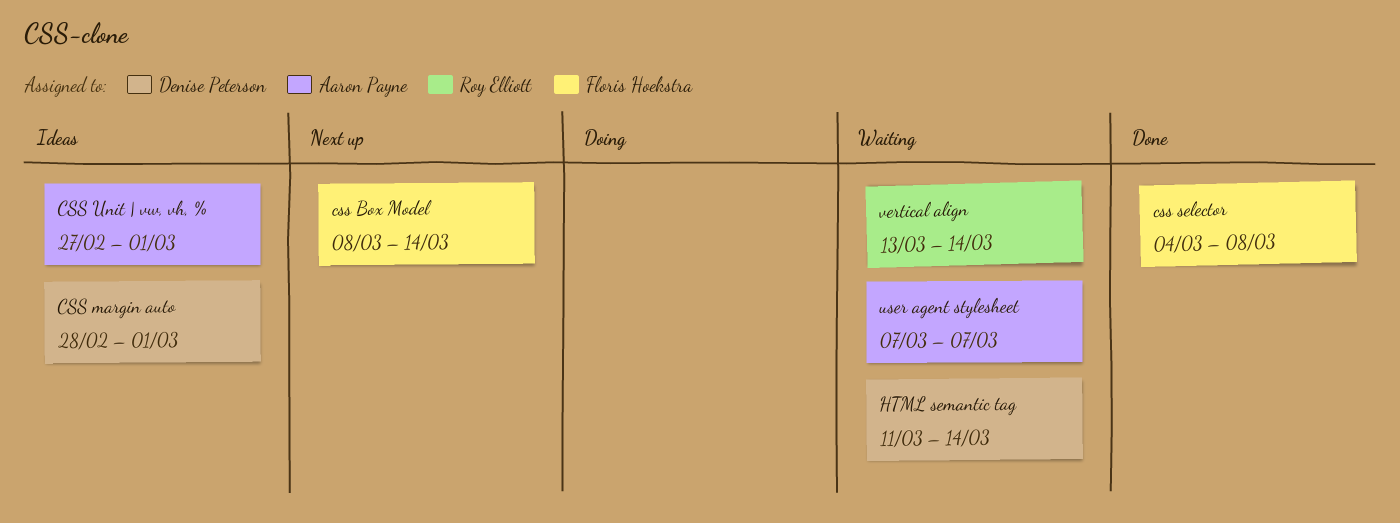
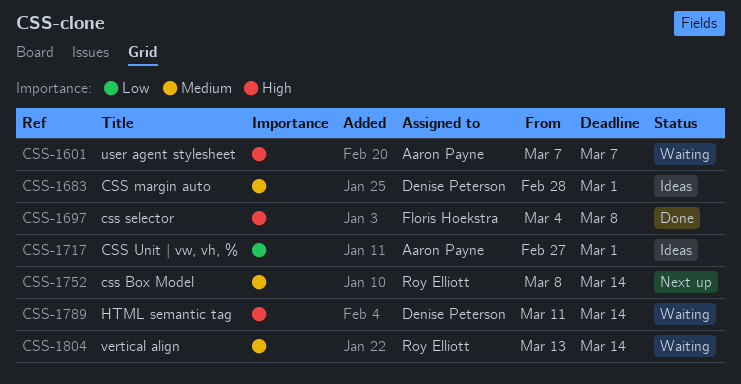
css Box Model, owner: Floris Hoekstra -> Roy Elliott

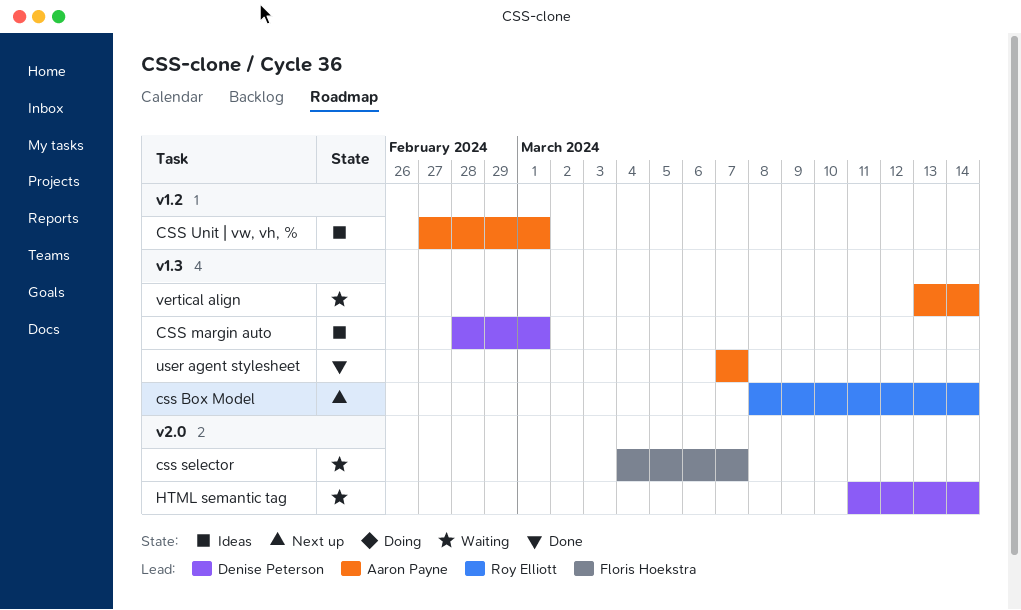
css selector, status: Done -> Waiting
css selector, due: Mar 8 -> Mar 7
user agent stylesheet, status: Waiting -> Done
vertical align, owner: Roy Elliott -> Aaron Payne

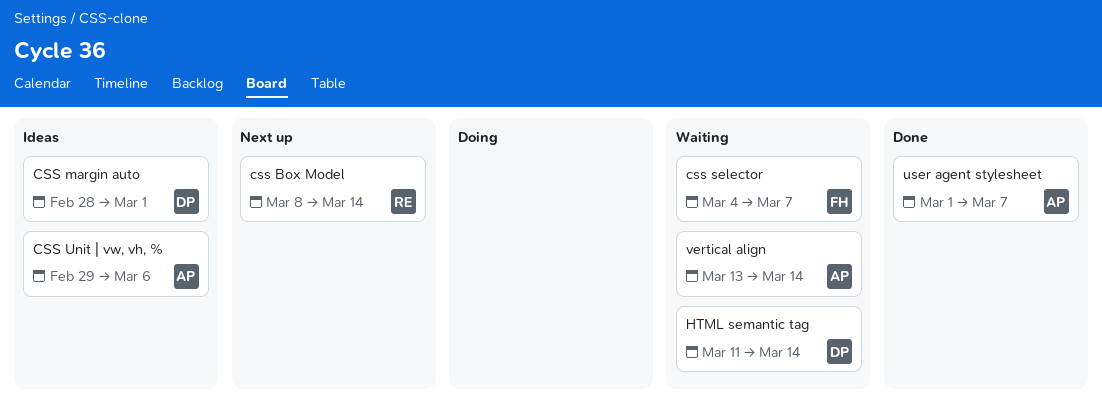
CSS Unit | vw, vh, %, start: Feb 27 -> Feb 29
CSS Unit | vw, vh, %, due: Mar 1 -> Mar 6
user agent stylesheet, start: Mar 7 -> Mar 1

